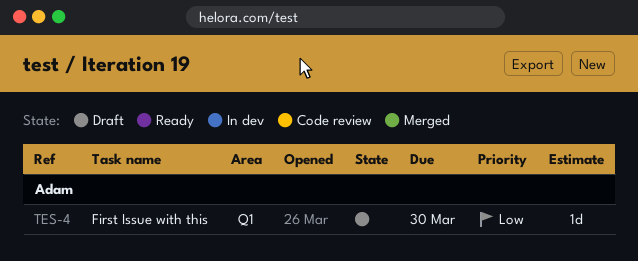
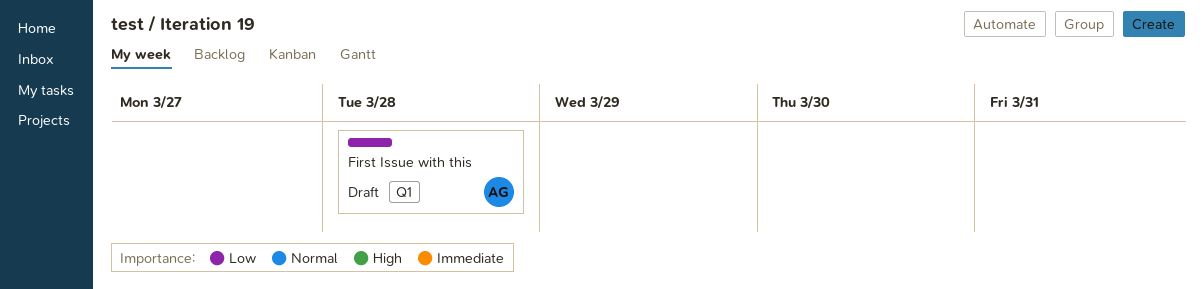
First Issue with this, due: Mar 30 -> Mar 28

